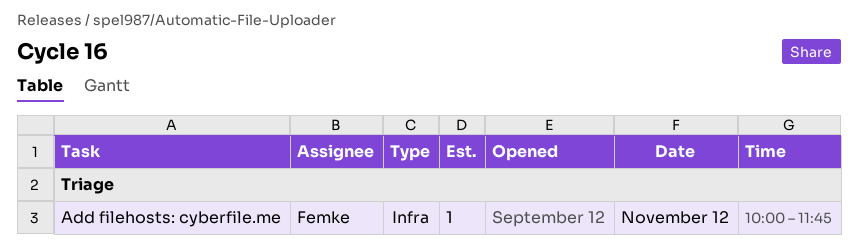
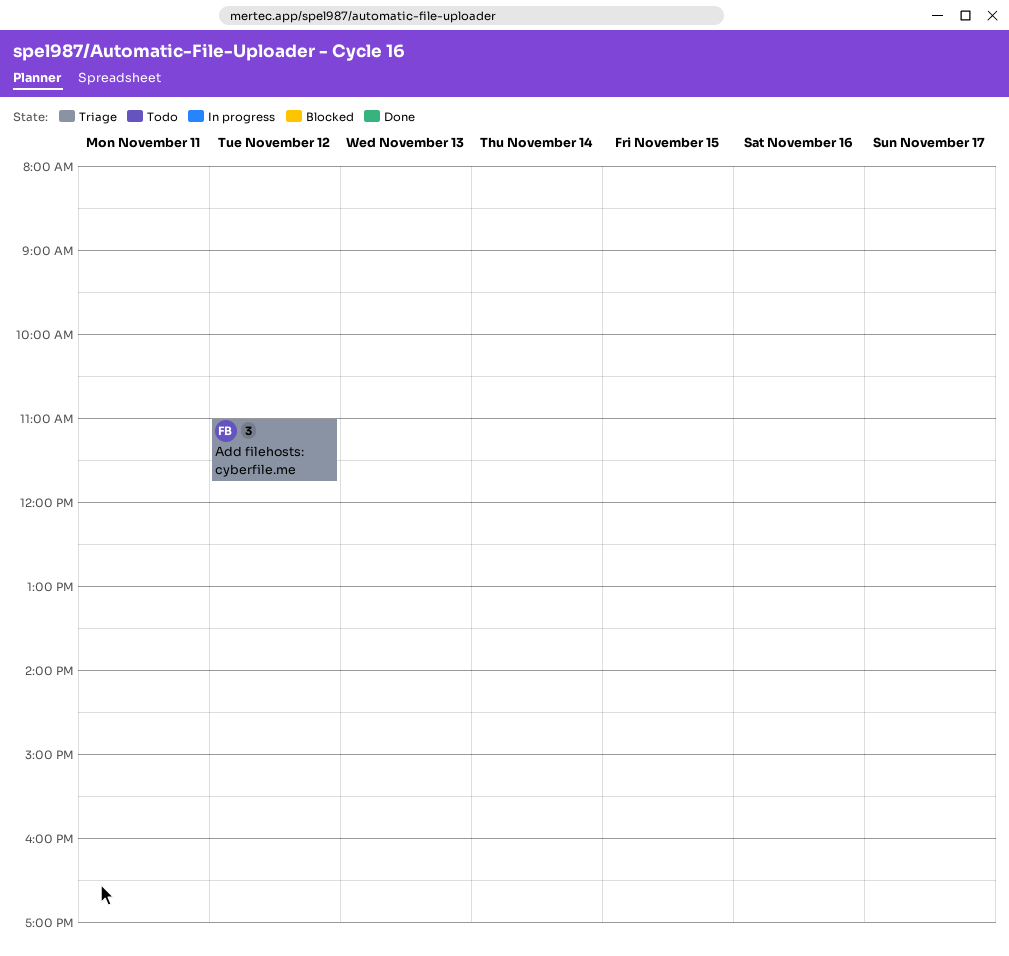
Add filehosts: cyberfile.me, estimate: 1 -> 3
Add filehosts: cyberfile.me, begins: 10:00 -> 11:00

